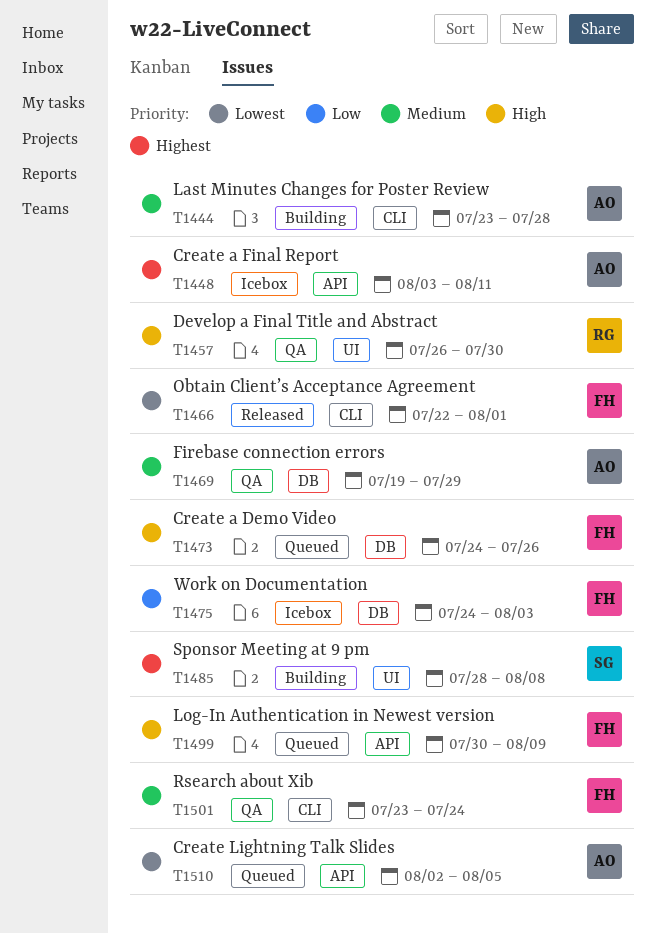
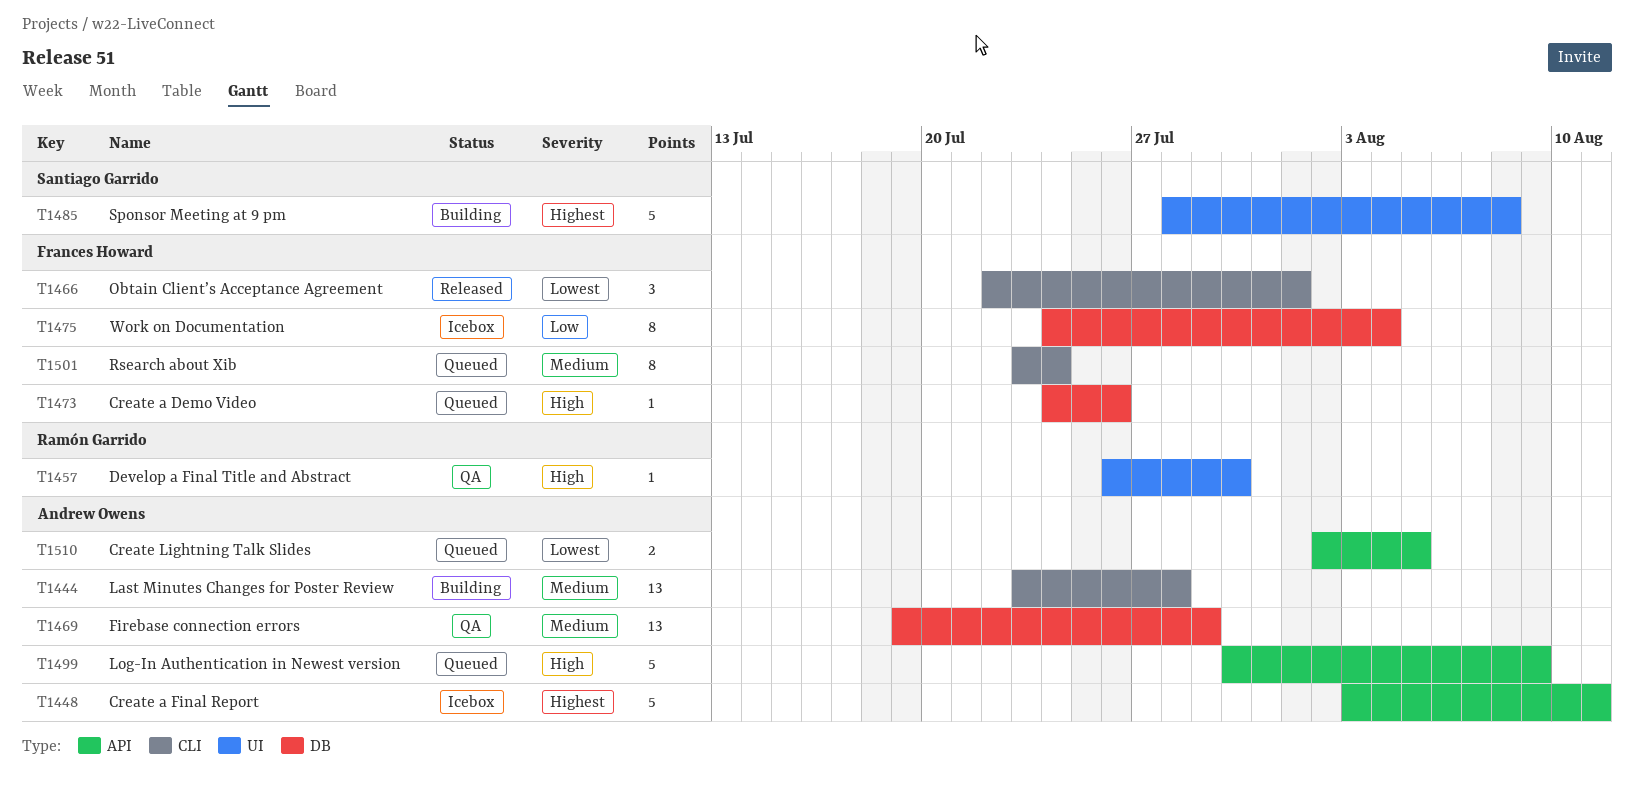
T1475, due: Aug 3 -> Aug 4
T1499, owner: Frances Howard -> Andrew Owens
T1501, status: QA -> Queued

